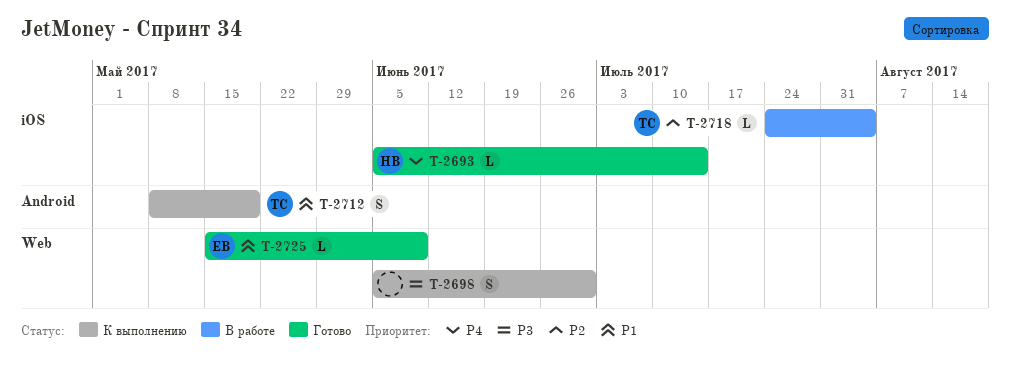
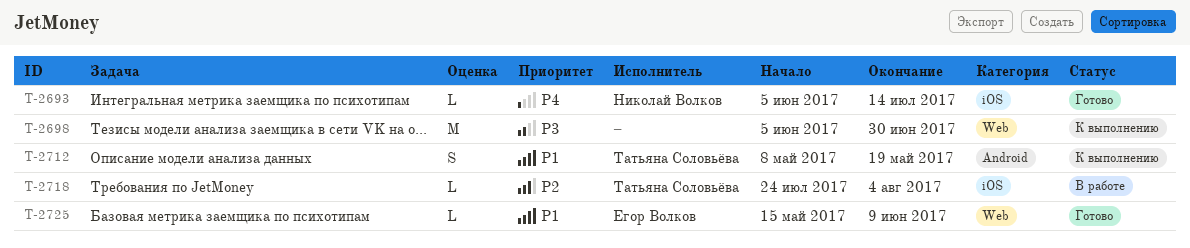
T-2698, estimate: S -> M

